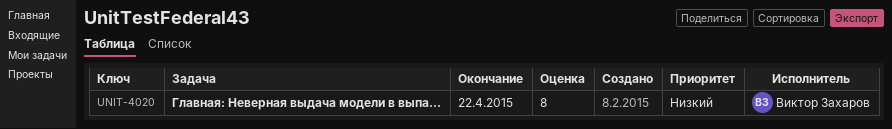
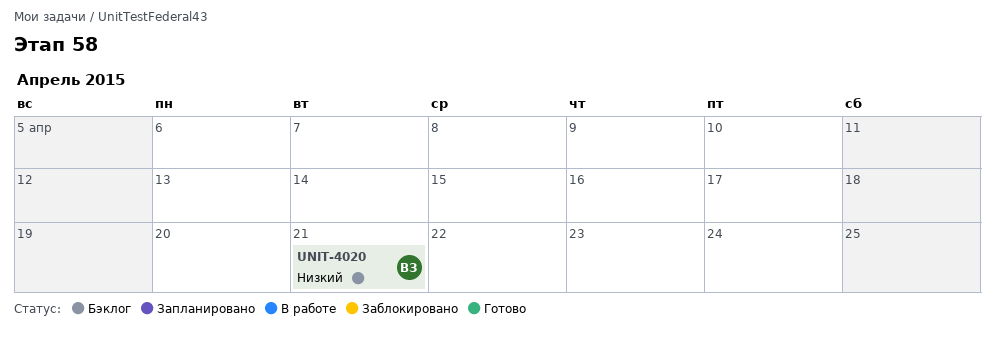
UNIT-4020, due: Apr 22 -> Apr 21

